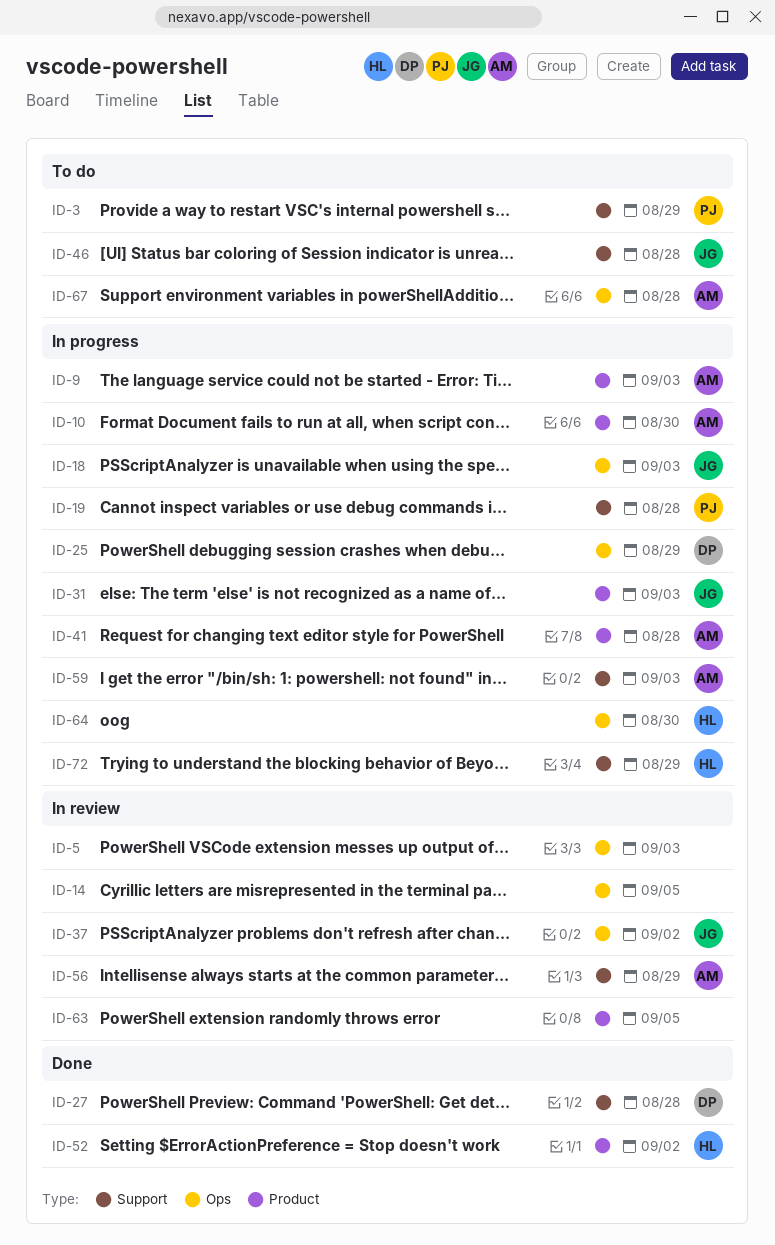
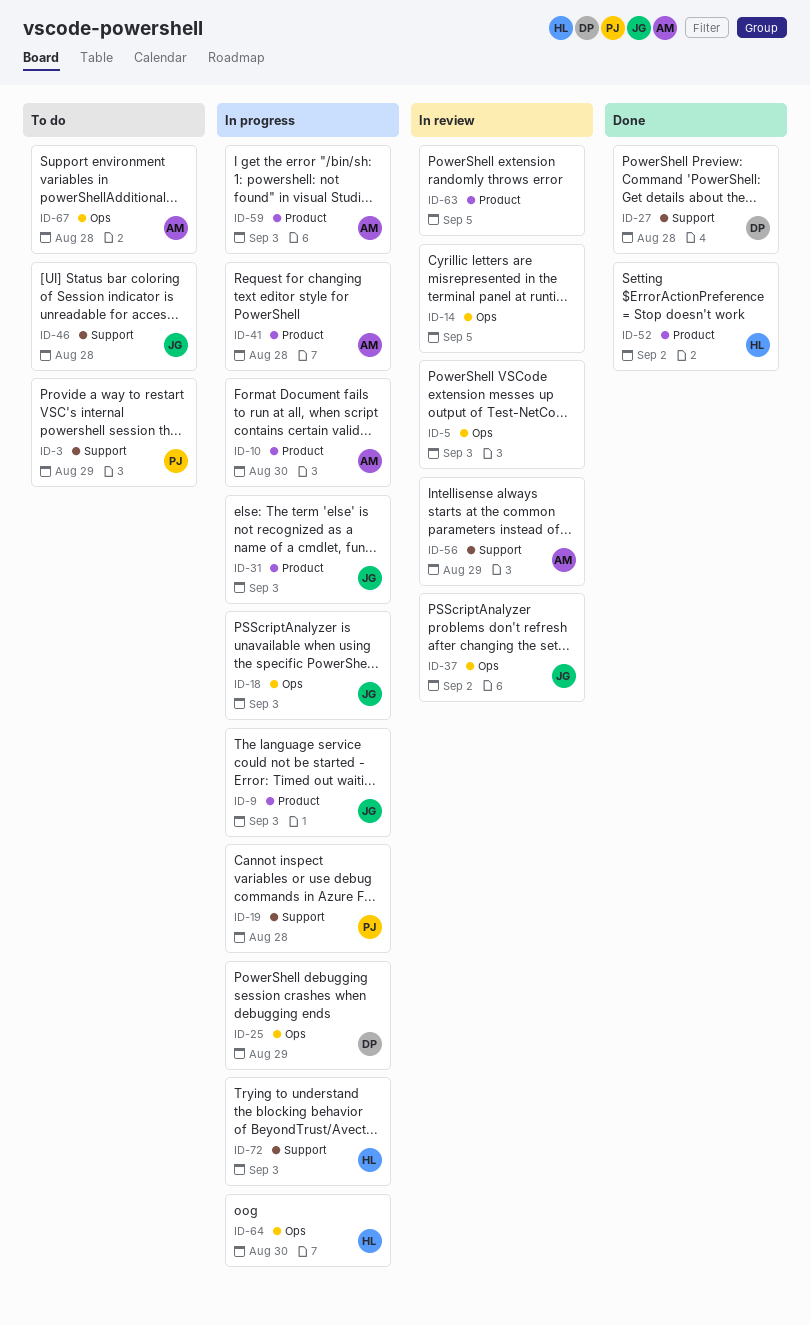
ID-9, owner: AM -> JG
ID-59, label: Support -> Product
ID-72, due: Aug 29 -> Sep 3

